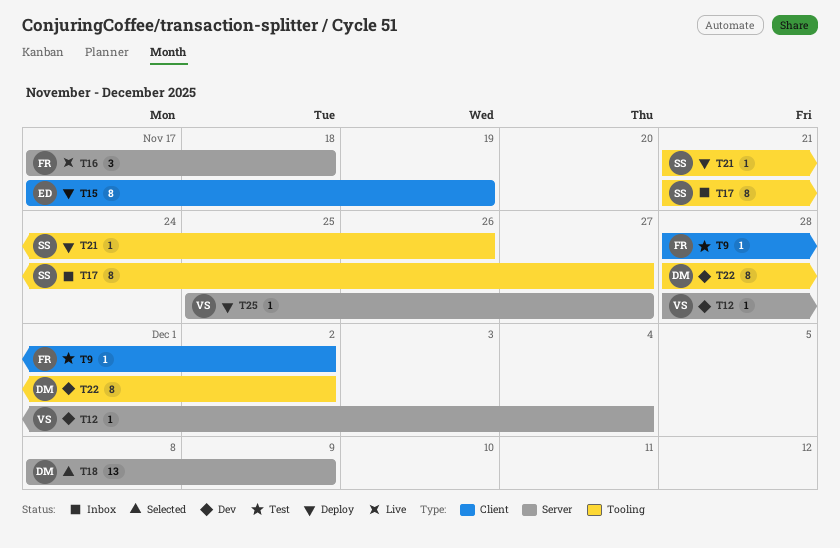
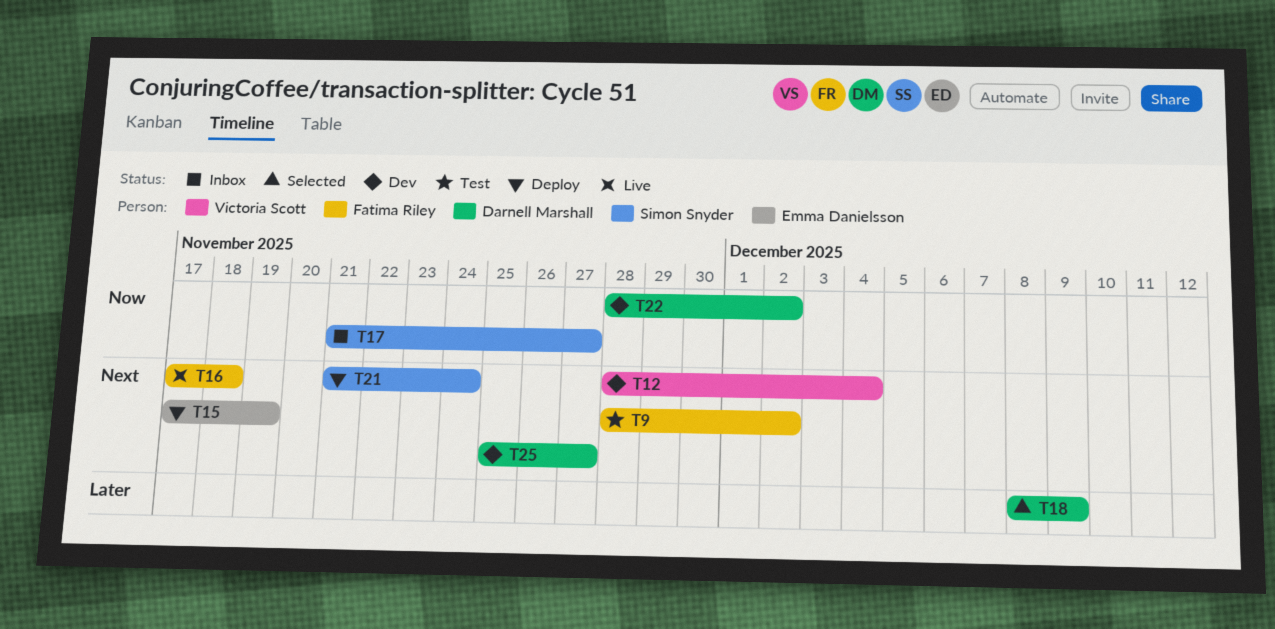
T21, due: Nov 26 -> Nov 24
T25, status: Deploy -> Dev
T25, owner: Victoria Scott -> Darnell Marshall

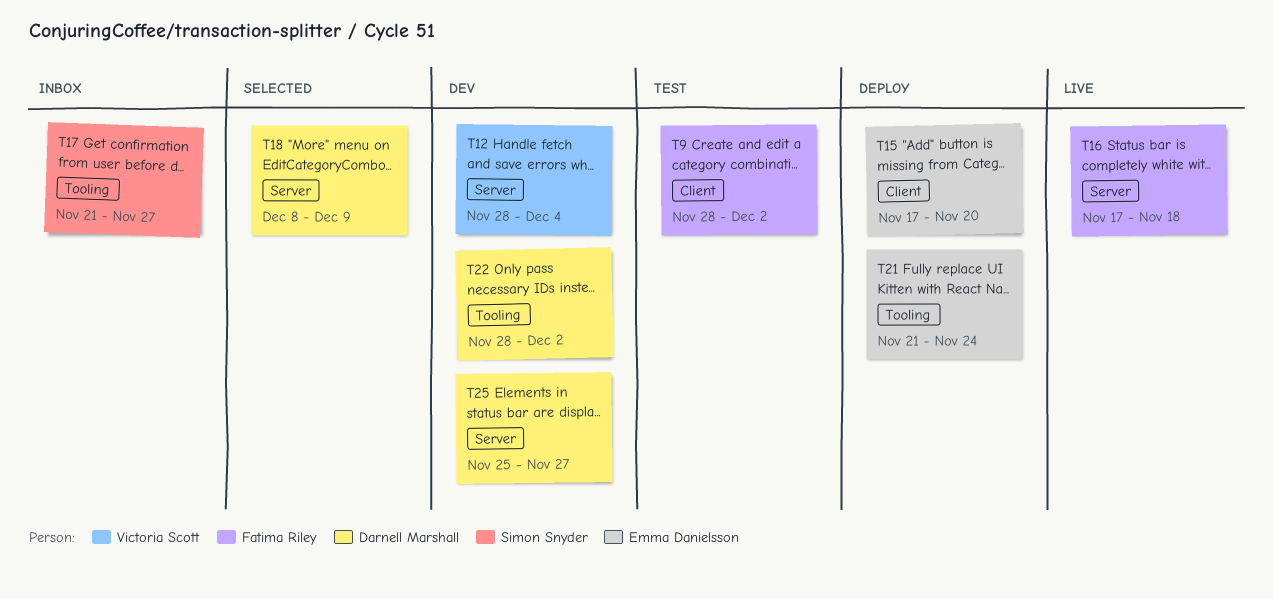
T15, due: Nov 19 -> Nov 20
T21, owner: Simon Snyder -> Emma Danielsson

